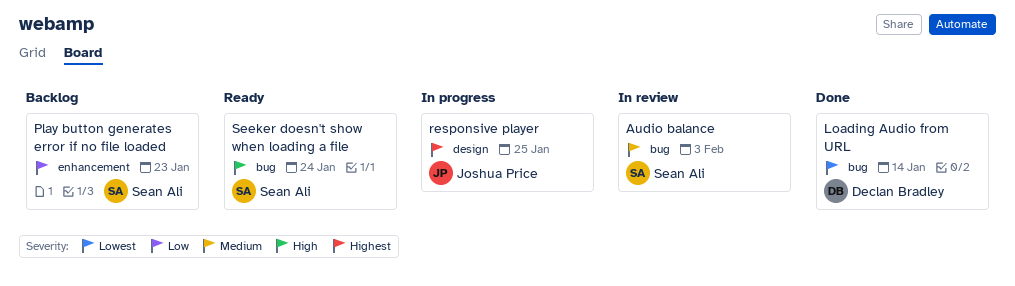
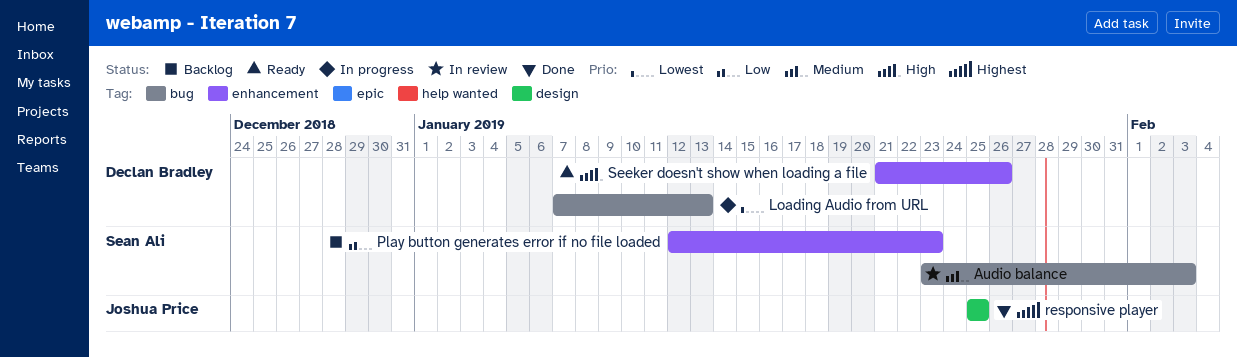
Loading Audio from URL, status: Done -> In progress
Loading Audio from URL, due: Jan 14 -> Jan 13
responsive player, status: In progress -> Done
Seeker doesn't show when loading a file, owner: Sean Ali -> Declan Bradley
Seeker doesn't show when loading a file, label: bug -> enhancement
Seeker doesn't show when loading a file, due: Jan 24 -> Jan 26

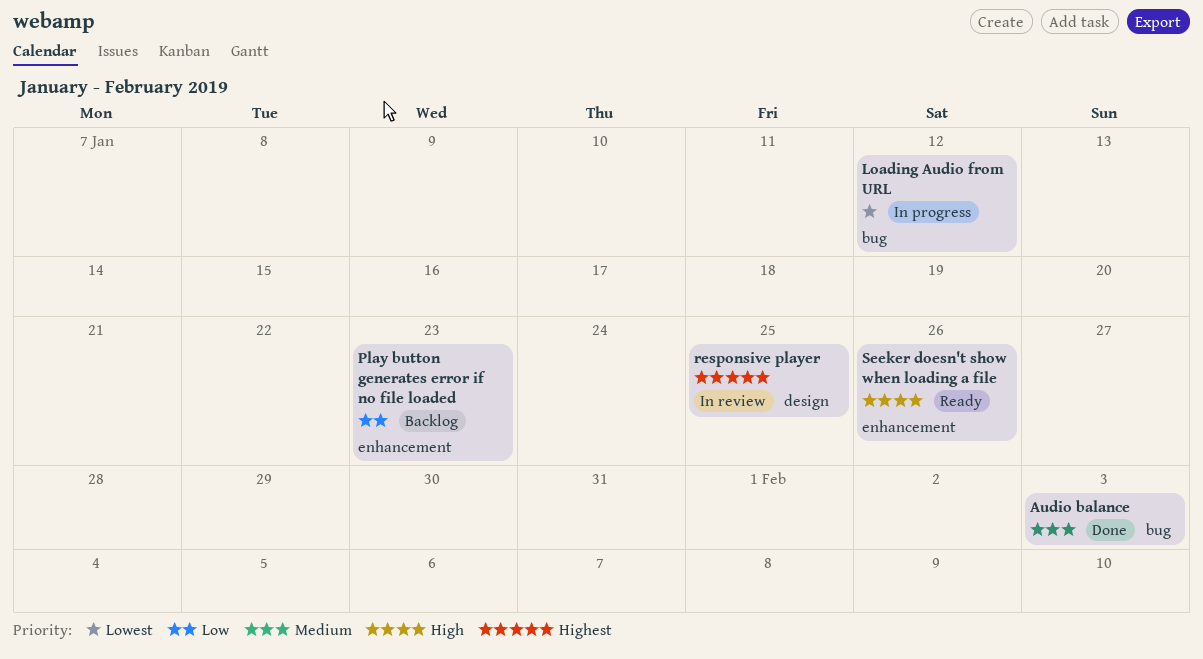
Audio balance, status: In review -> Done
Loading Audio from URL, due: Jan 13 -> Jan 12
responsive player, status: Done -> In review

